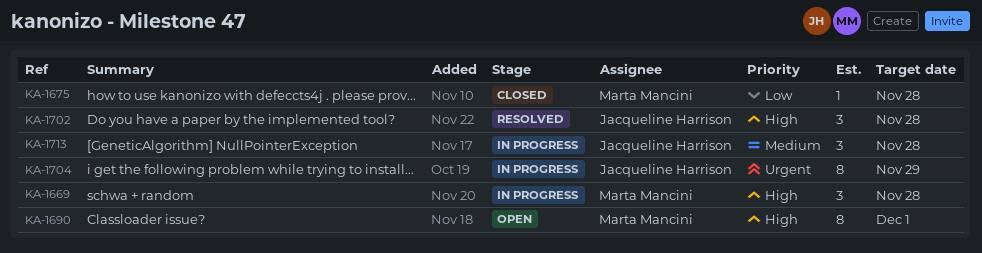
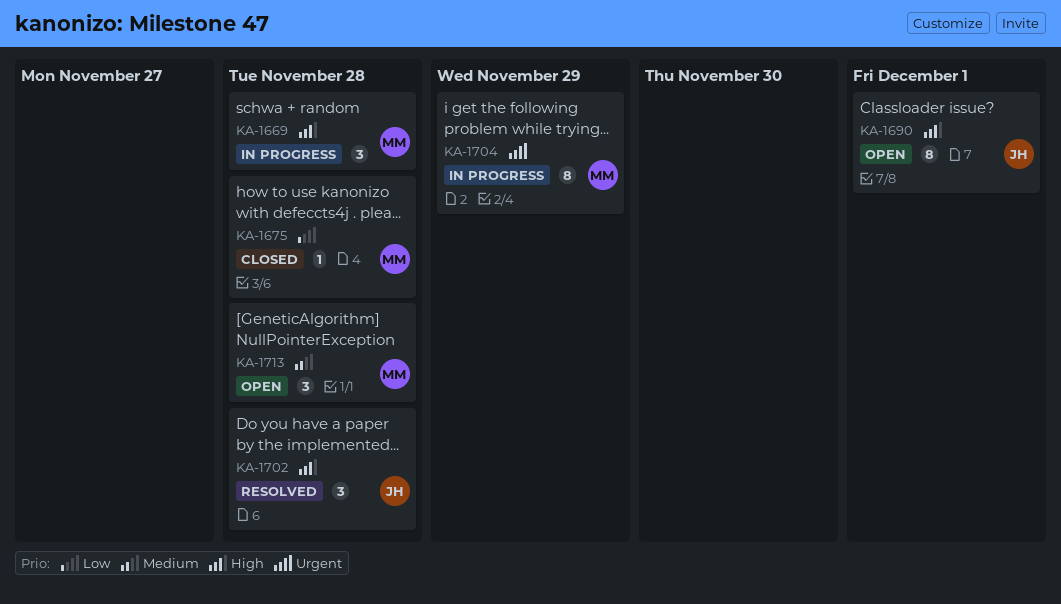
KA-1690, owner: Marta Mancini -> Jacqueline Harrison
KA-1704, owner: Jacqueline Harrison -> Marta Mancini
KA-1713, status: In progress -> Open
KA-1713, owner: Jacqueline Harrison -> Marta Mancini

